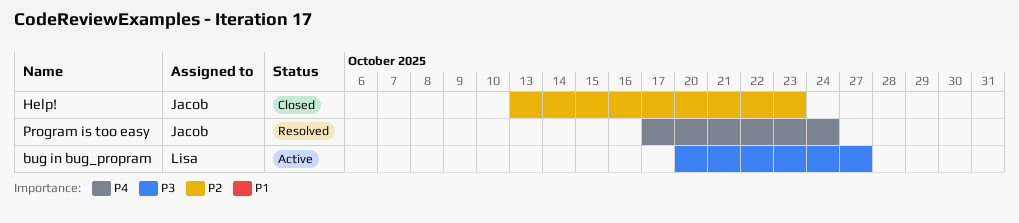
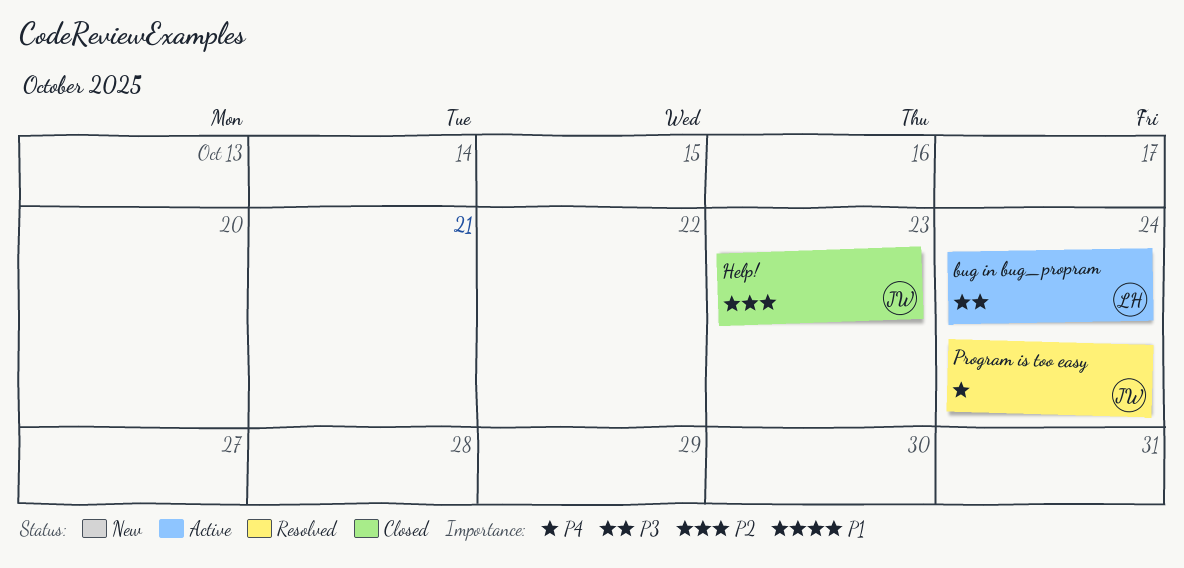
bug in bug_propram, due: Oct 27 -> Oct 24

